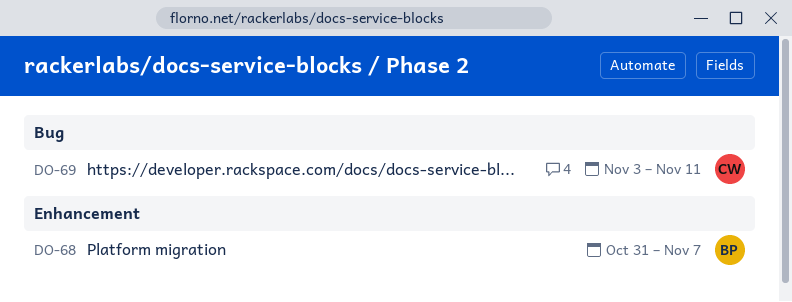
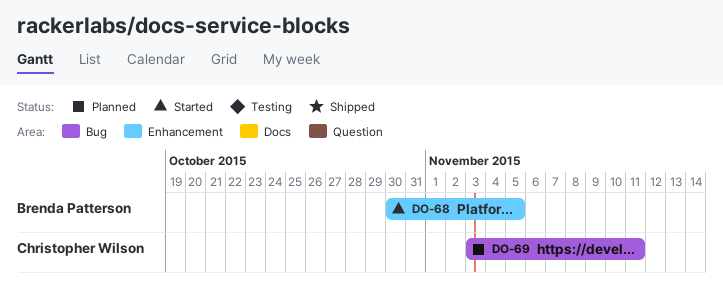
DO-68, start: Oct 31 -> Oct 30
DO-68, due: Nov 7 -> Nov 5

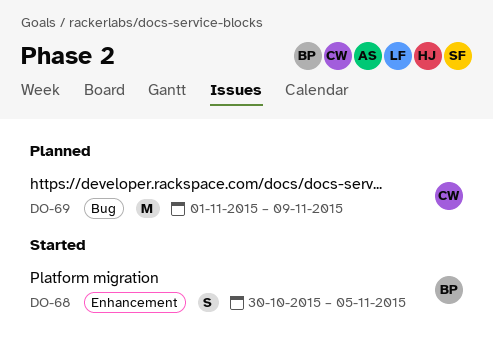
DO-69, start: Nov 3 -> Nov 1
DO-69, due: Nov 11 -> Nov 9

